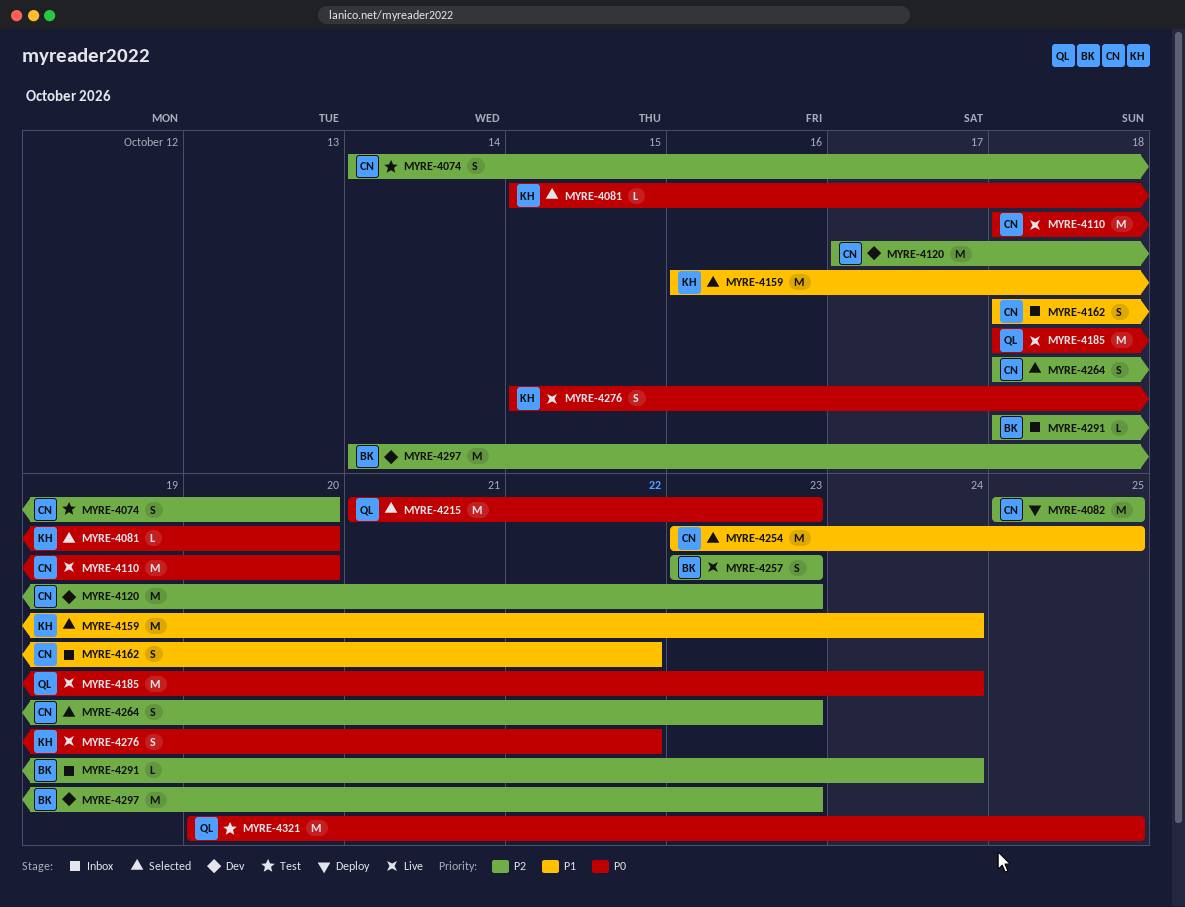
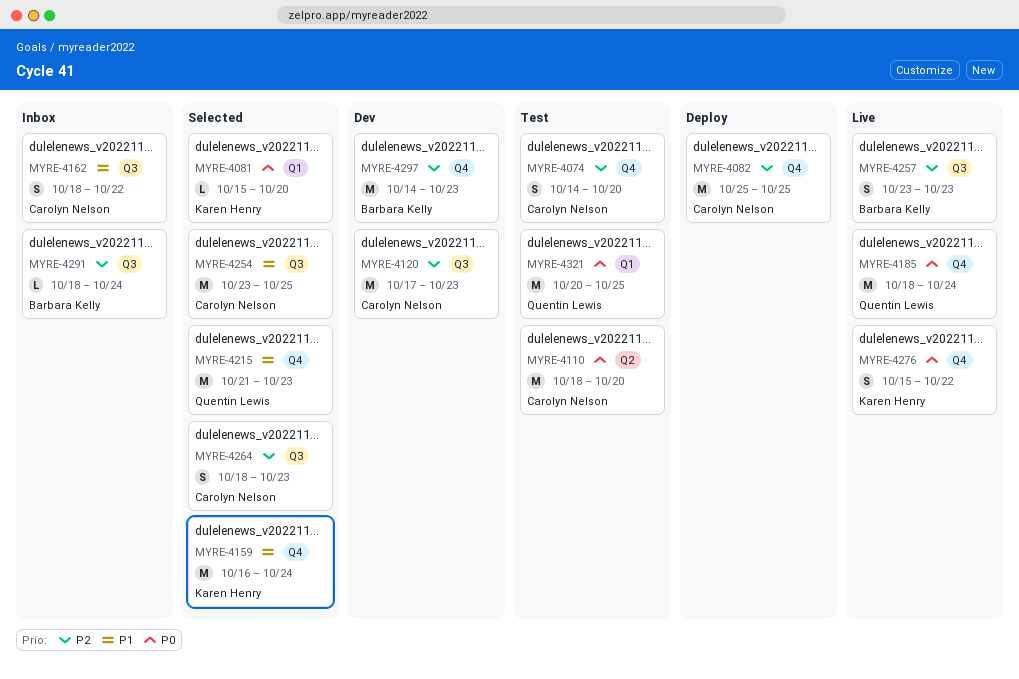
MYRE-4110, status: Live -> Test
MYRE-4215, priority: P0 -> P1

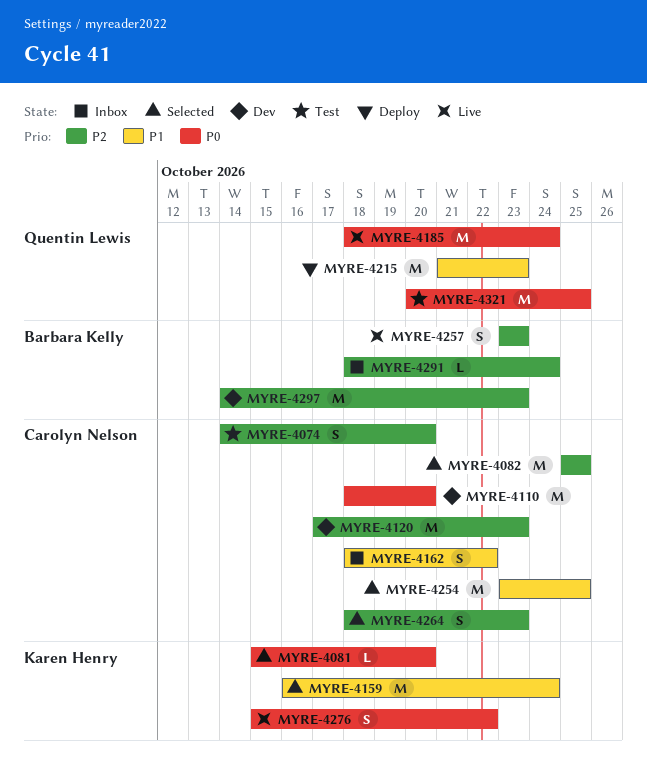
MYRE-4082, status: Deploy -> Selected
MYRE-4110, status: Test -> Dev
MYRE-4215, status: Selected -> Deploy

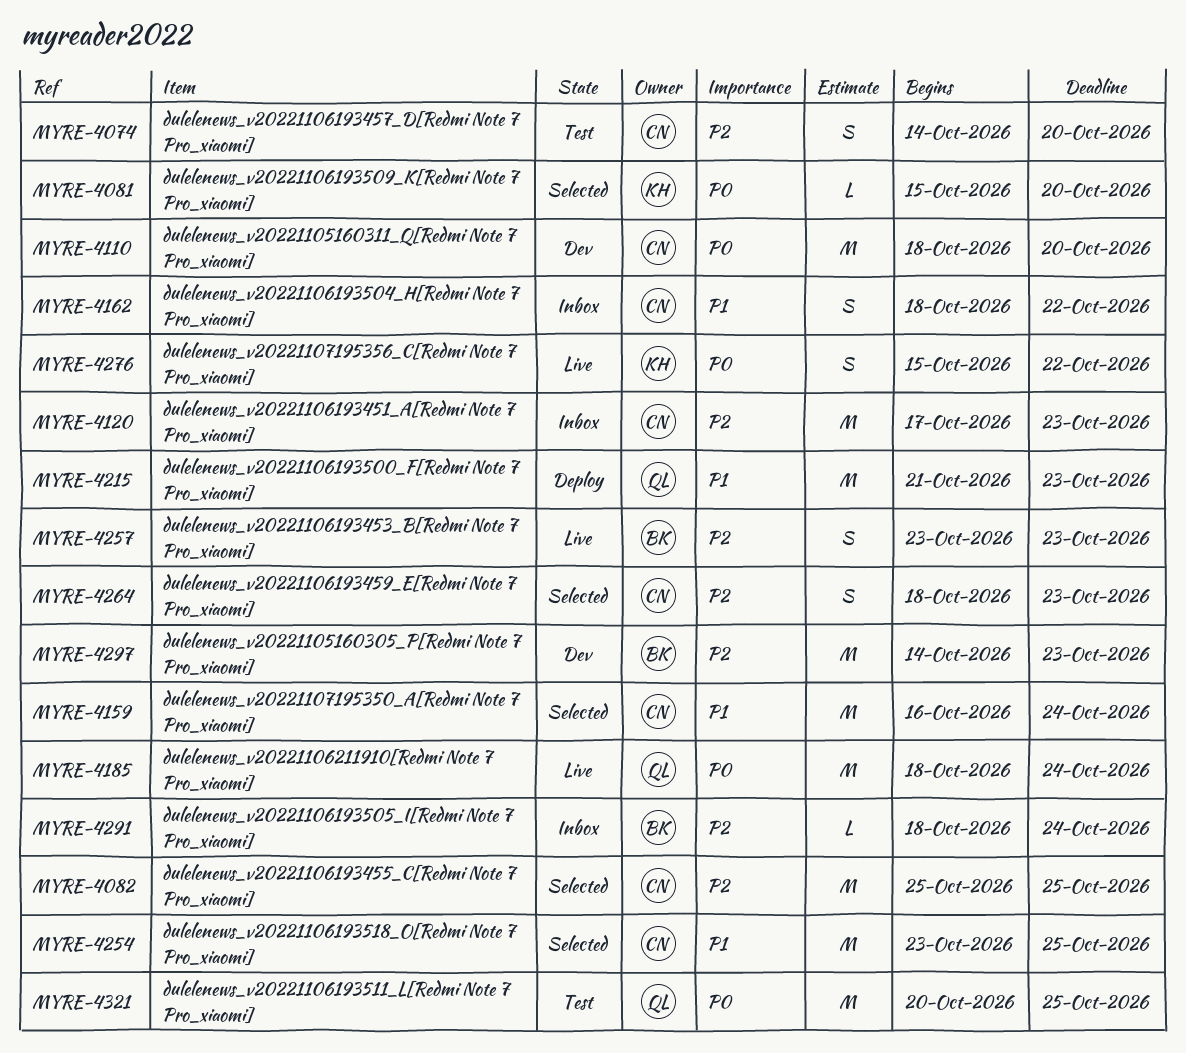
MYRE-4120, status: Dev -> Inbox
MYRE-4159, owner: Karen Henry -> Carolyn Nelson

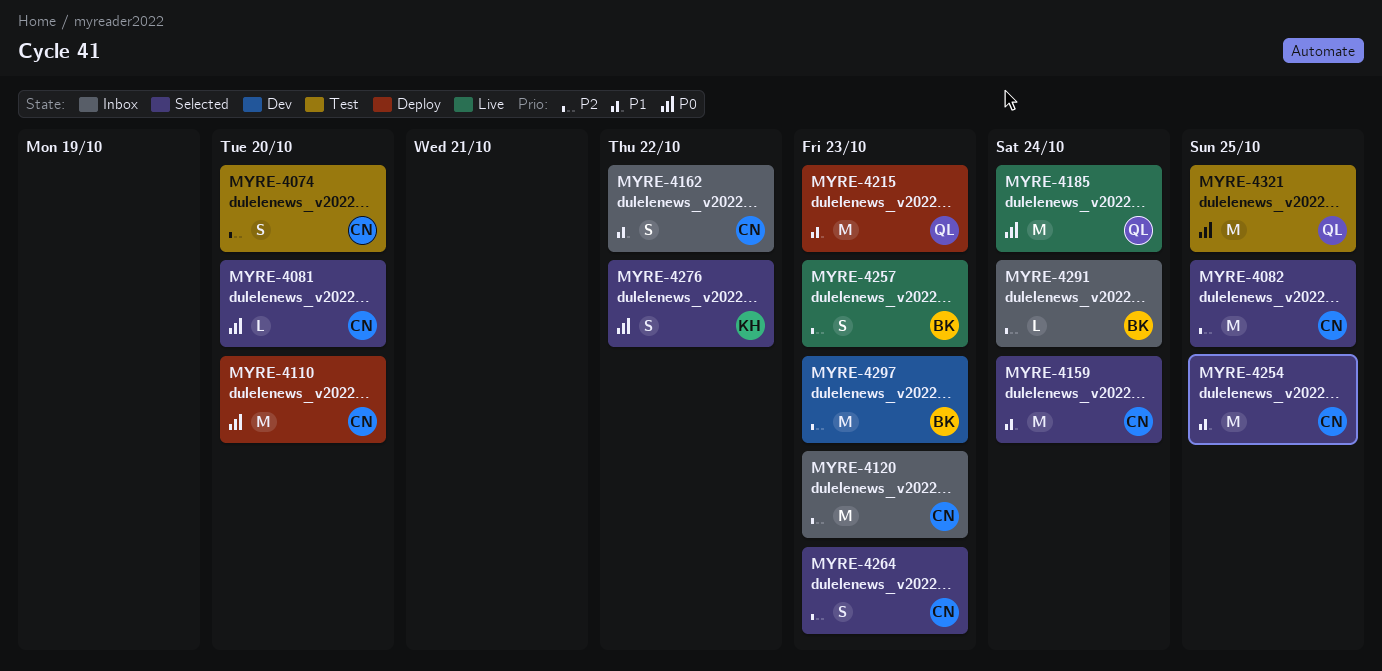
MYRE-4081, owner: KH -> CN
MYRE-4110, status: Dev -> Deploy
MYRE-4276, status: Live -> Selected

